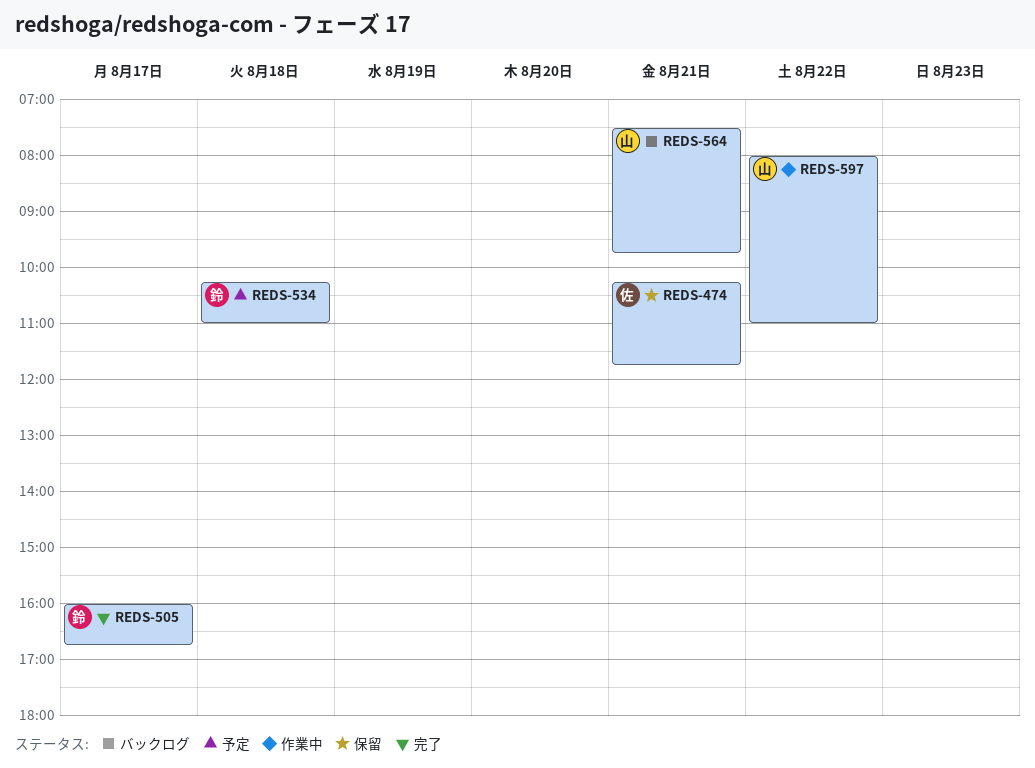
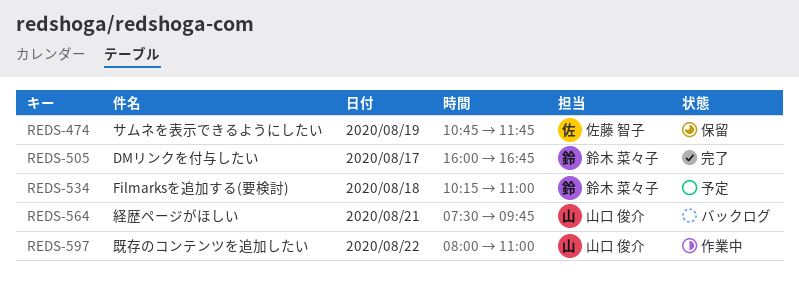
REDS-474, day: Aug 21 -> Aug 19
REDS-474, begins: 10:15 -> 10:45

